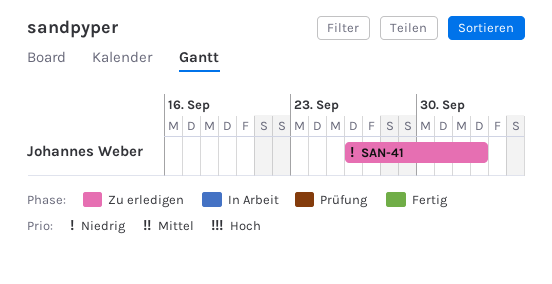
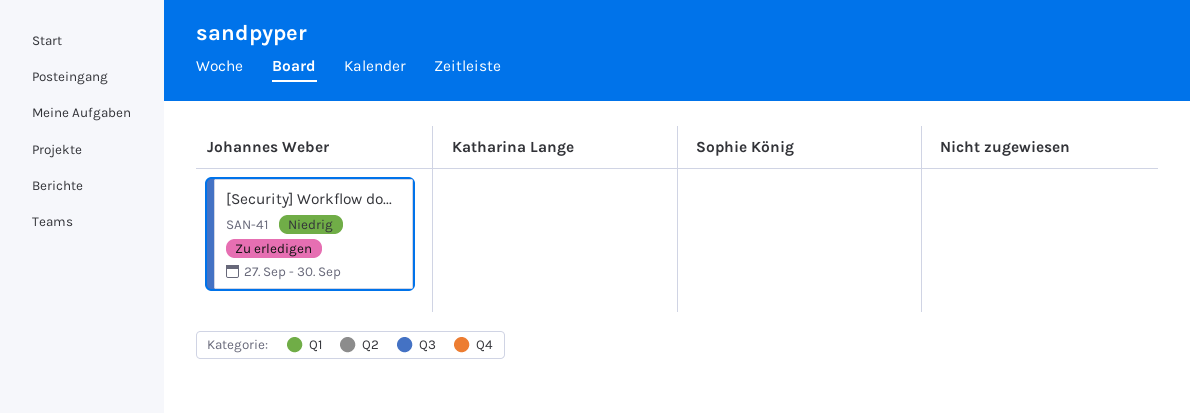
SAN-41, start: Sep 26 -> Sep 27
SAN-41, due: Oct 3 -> Sep 30

